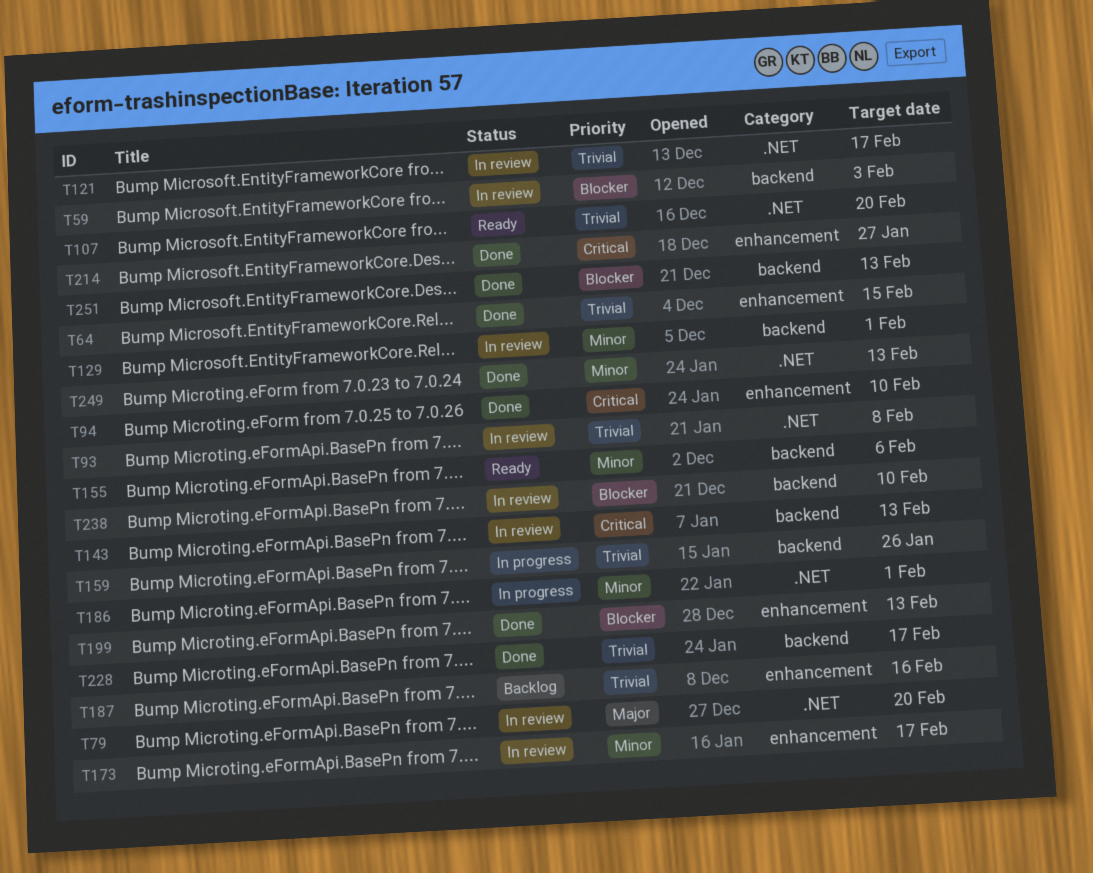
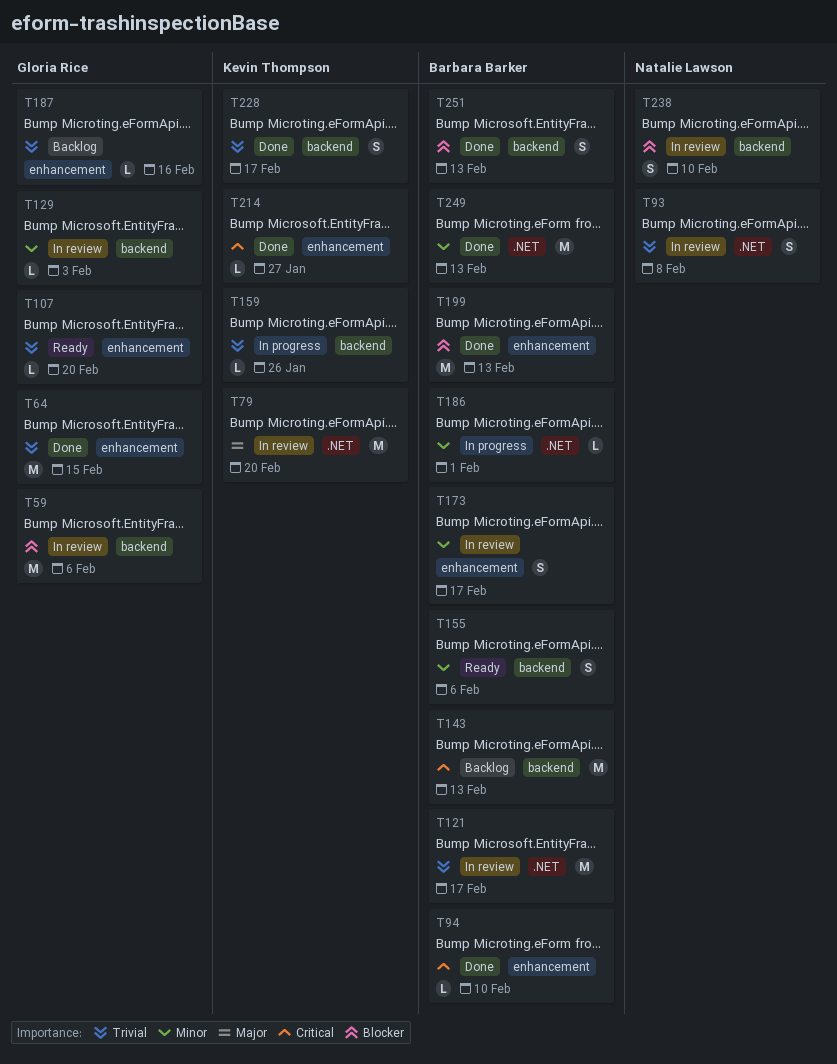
T59, due: Feb 3 -> Feb 6
T107, label: .NET -> enhancement
T129, due: Feb 1 -> Feb 3
T143, status: In review -> Backlog

